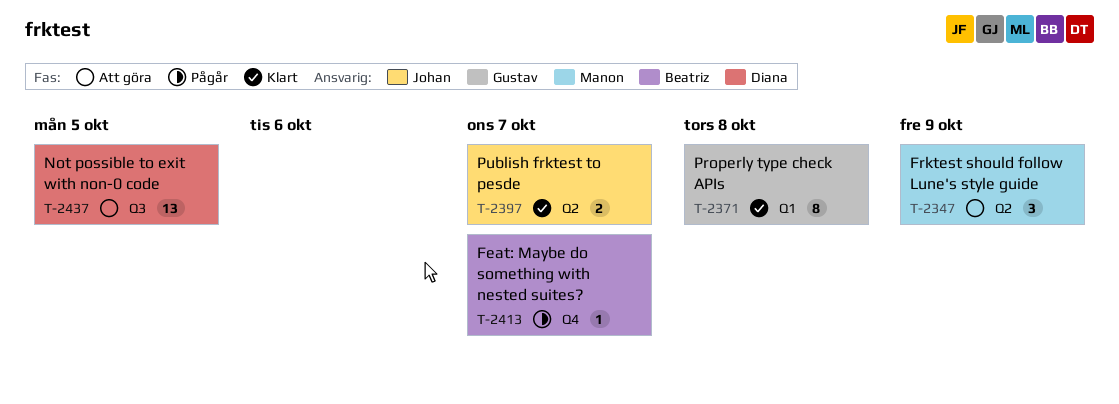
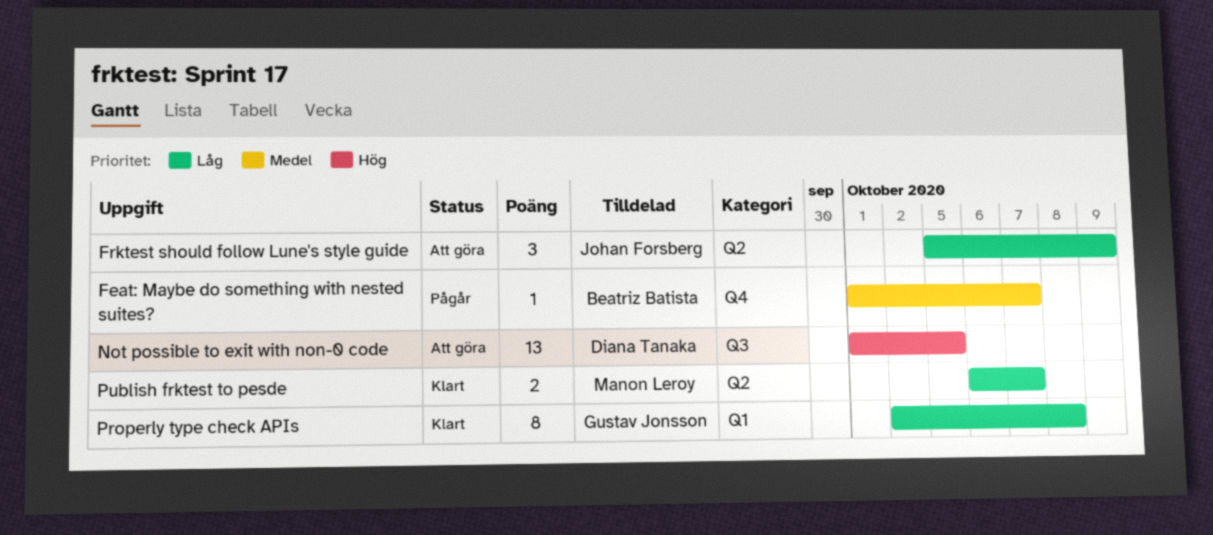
Frktest should follow Lune's style guide, owner: Manon Leroy -> Johan Forsberg
Publish frktest to pesde, owner: Johan Forsberg -> Manon Leroy

